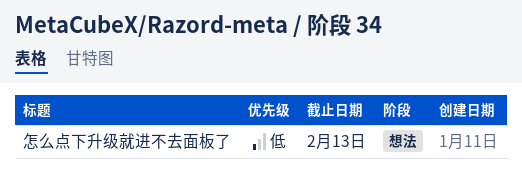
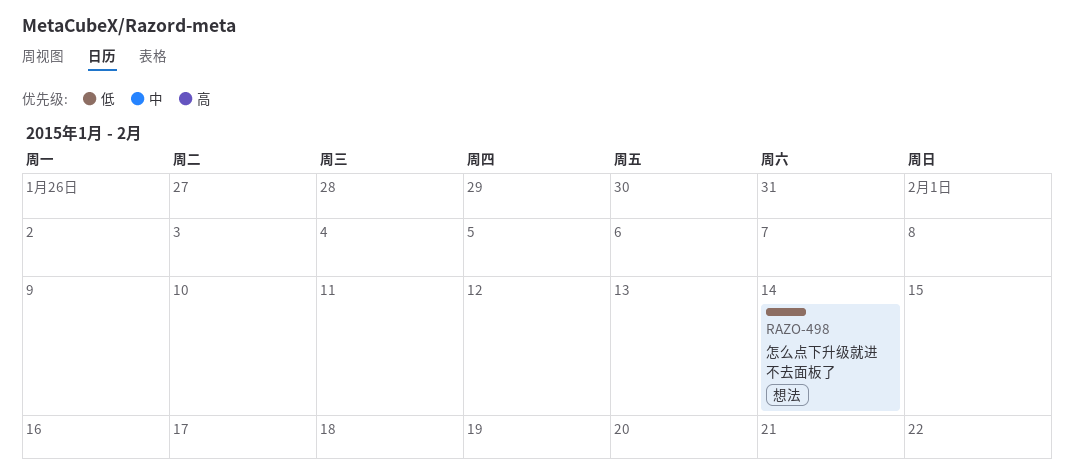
怎么点下升级就进不去面板了, due: Feb 13 -> Feb 14

